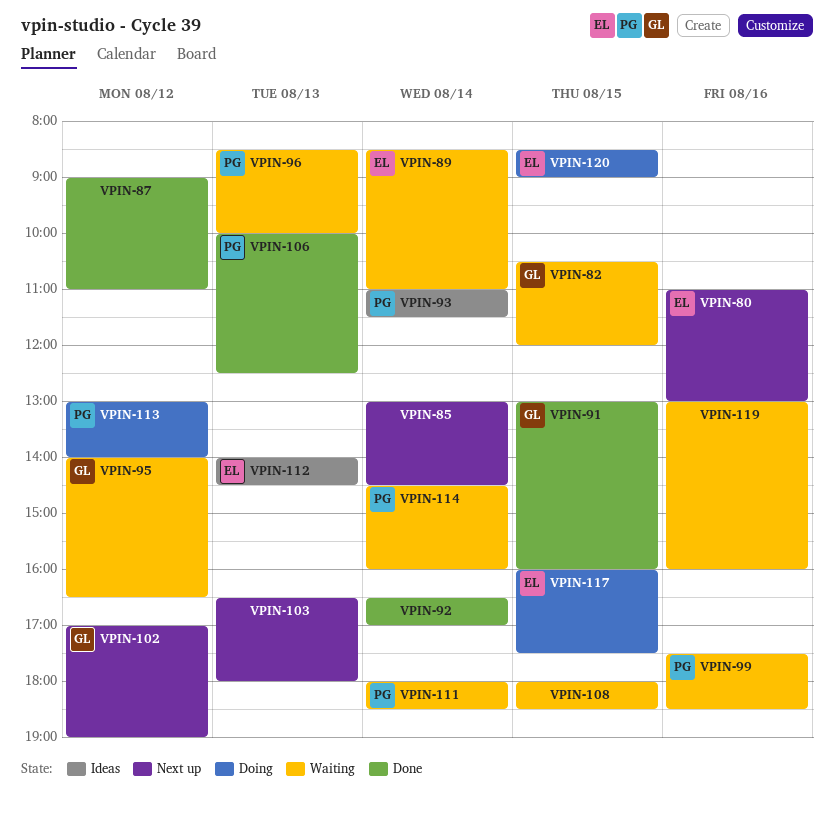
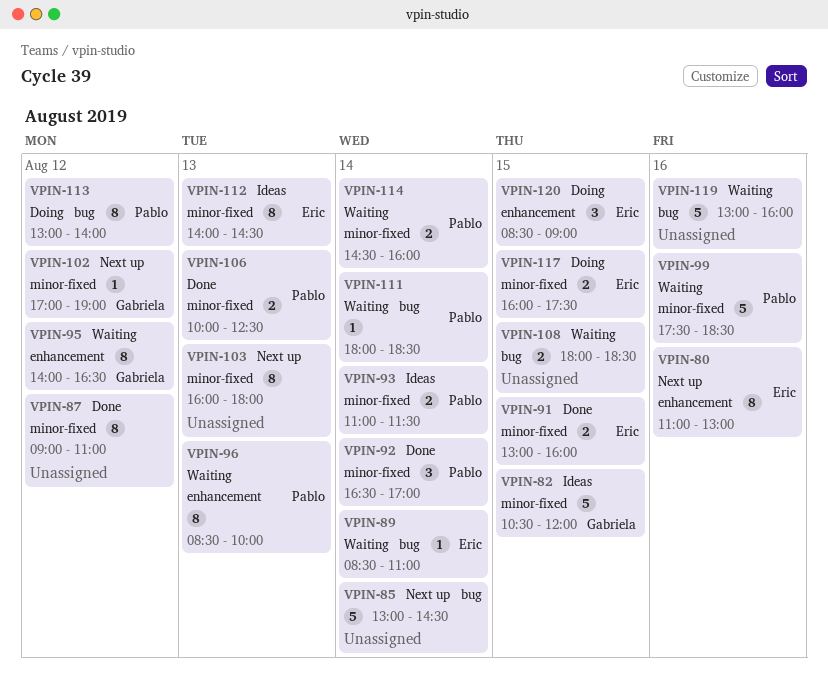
VPIN-82, status: Waiting -> Ideas
VPIN-91, owner: Gabriela -> Eric
VPIN-92, owner: none -> Pablo
VPIN-103, begins: 16:30 -> 16:00

